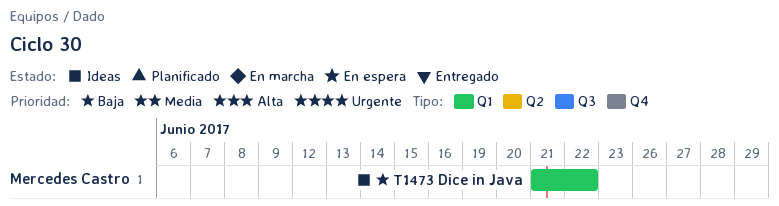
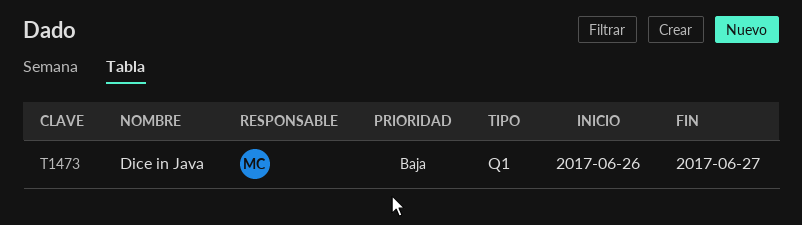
T1473, start: Jun 21 -> Jun 26
T1473, due: Jun 22 -> Jun 27

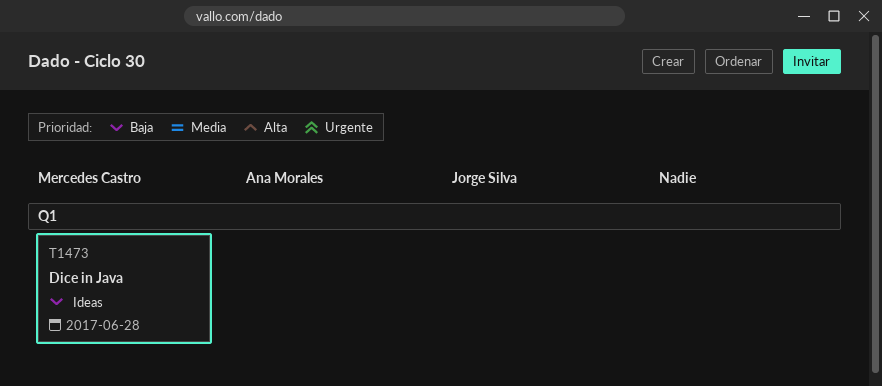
T1473, due: Jun 27 -> Jun 28

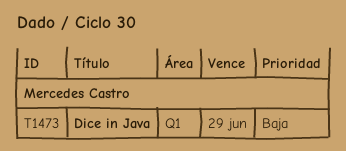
T1473, due: Jun 28 -> Jun 29

